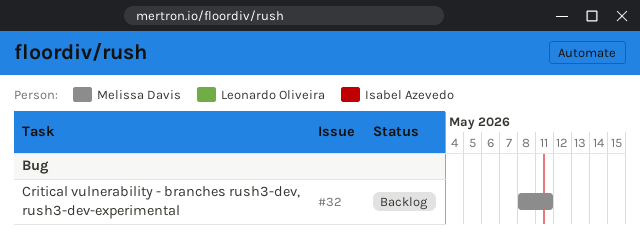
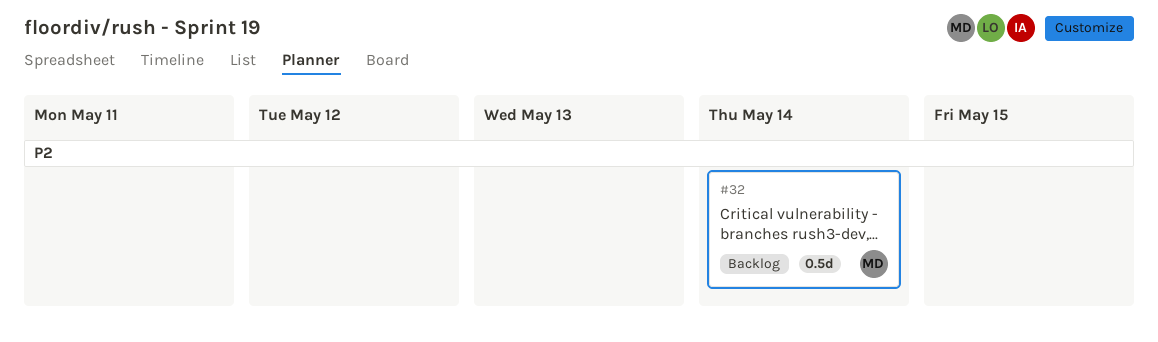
#32, due: May 11 -> May 14

